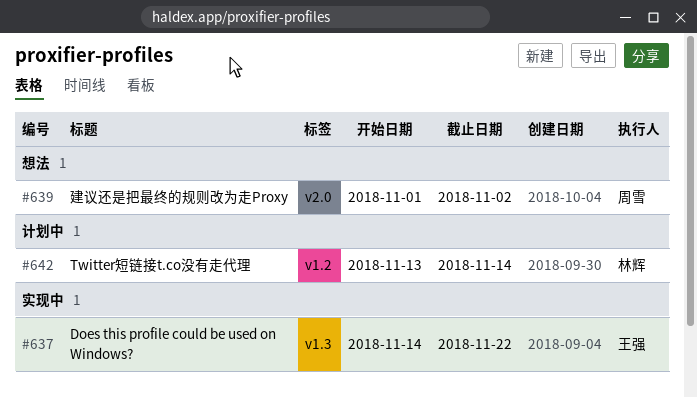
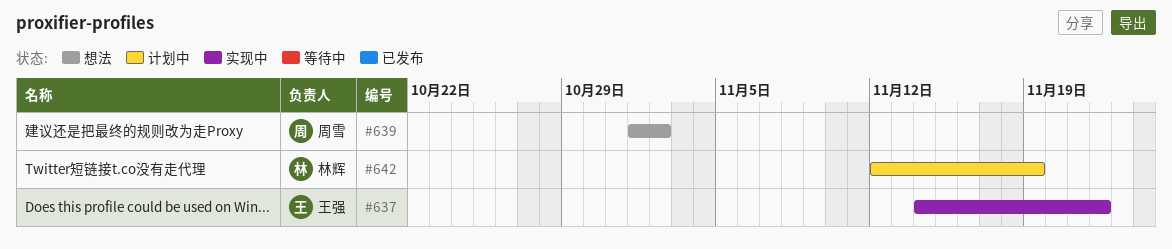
#642, start: Nov 13 -> Nov 12
#642, due: Nov 14 -> Nov 19

